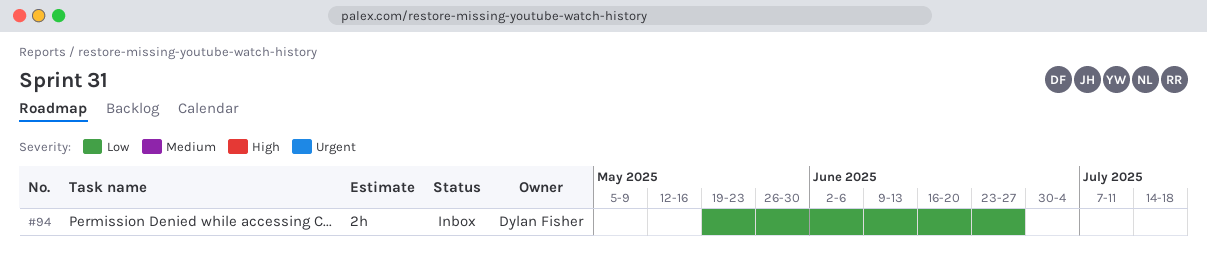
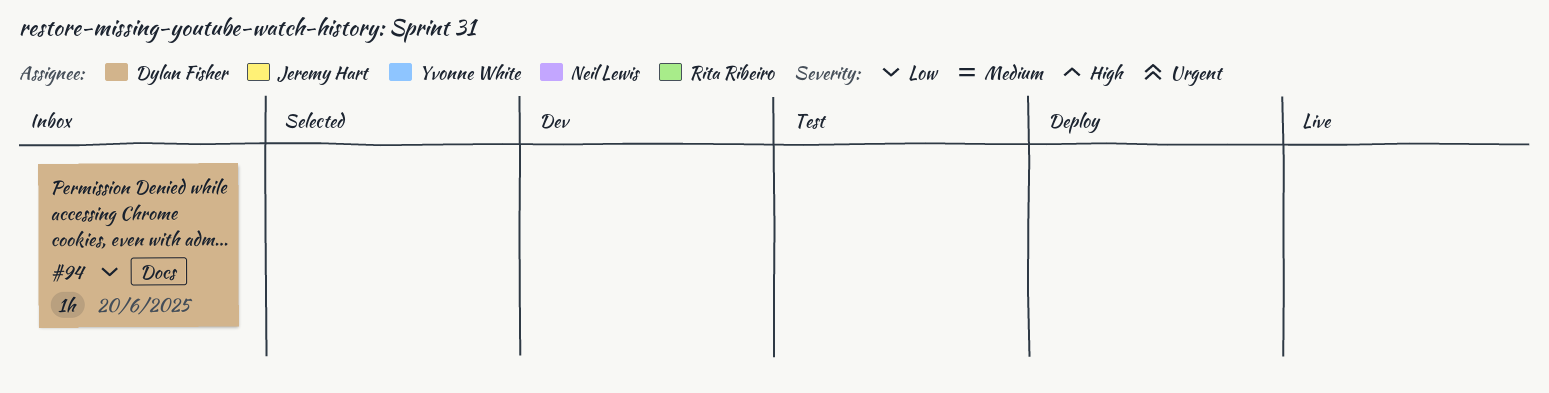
#94, estimate: 2h -> 1h
#94, due: Jun 27 -> Jun 20

